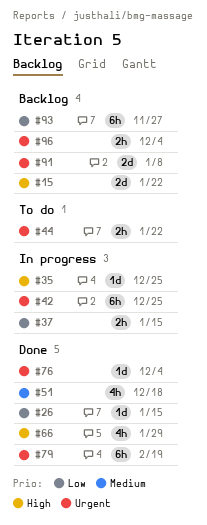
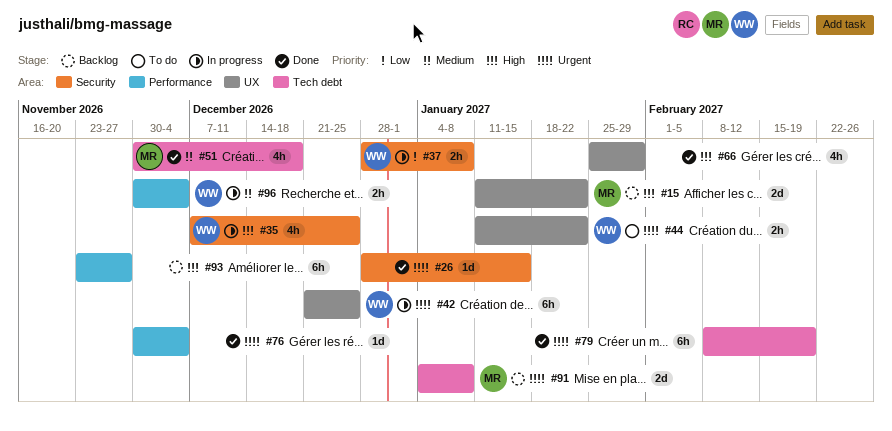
#26, priority: Low -> Urgent
#35, estimate: 1d -> 4h
#37, due: Jan 15 -> Jan 8
#93, priority: Low -> High
#96, status: Backlog -> In progress
#96, priority: Urgent -> Medium

